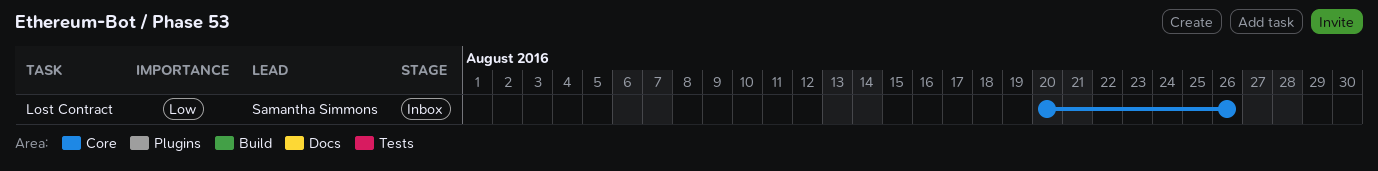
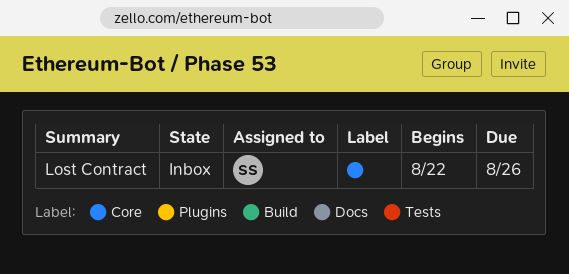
Lost Contract, start: Aug 20 -> Aug 22

